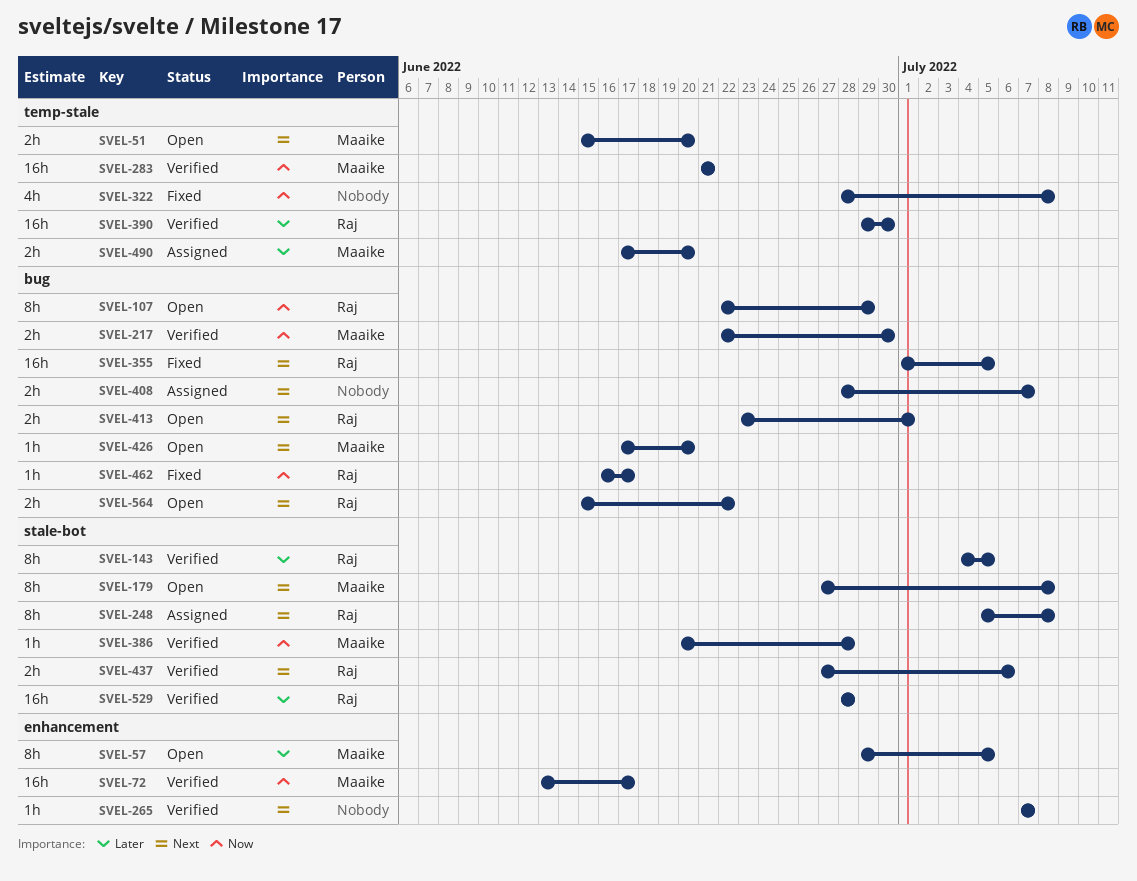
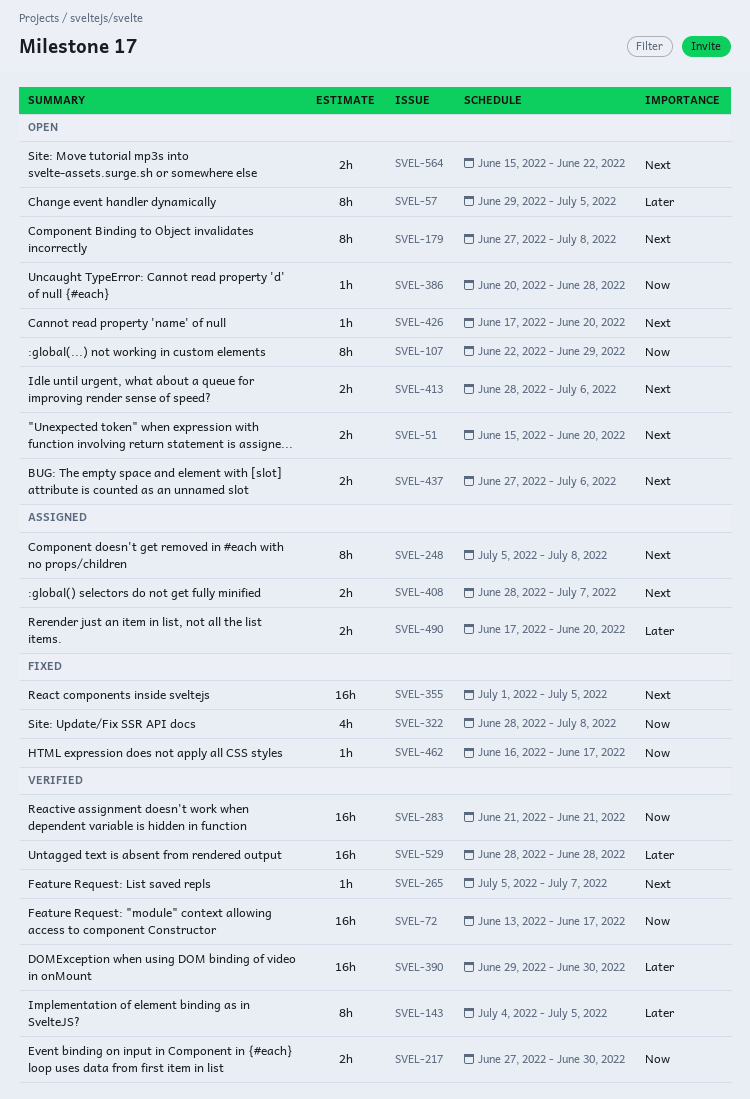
SVEL-217, start: Jun 22 -> Jun 27
SVEL-265, start: Jul 7 -> Jul 5
SVEL-386, status: Verified -> Open
SVEL-413, start: Jun 23 -> Jun 28
SVEL-413, due: Jul 1 -> Jul 6
SVEL-437, status: Verified -> Open

